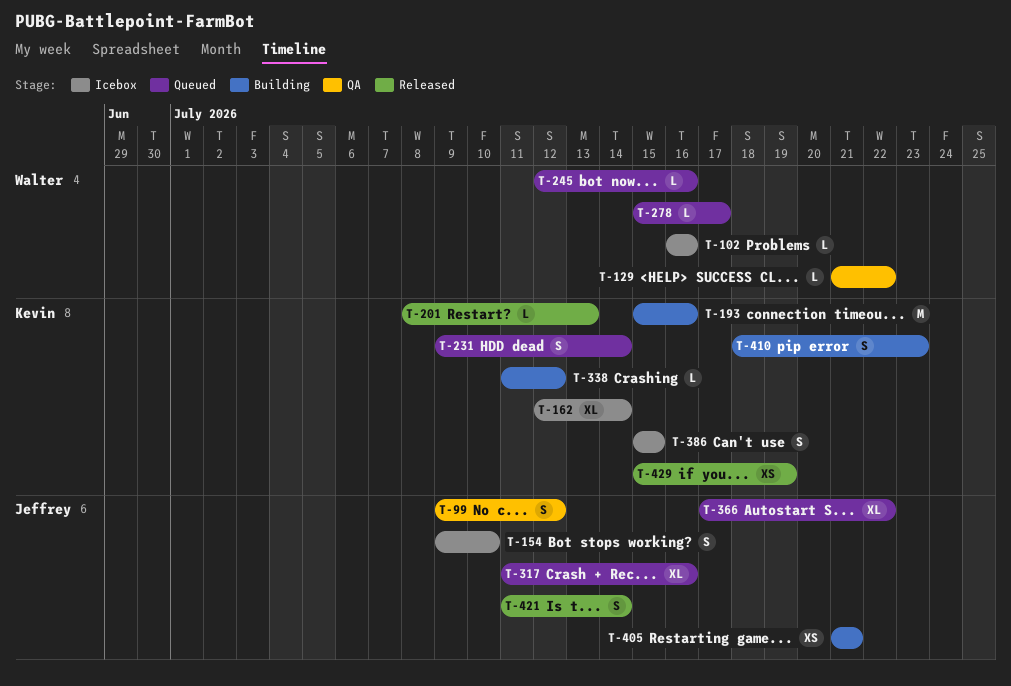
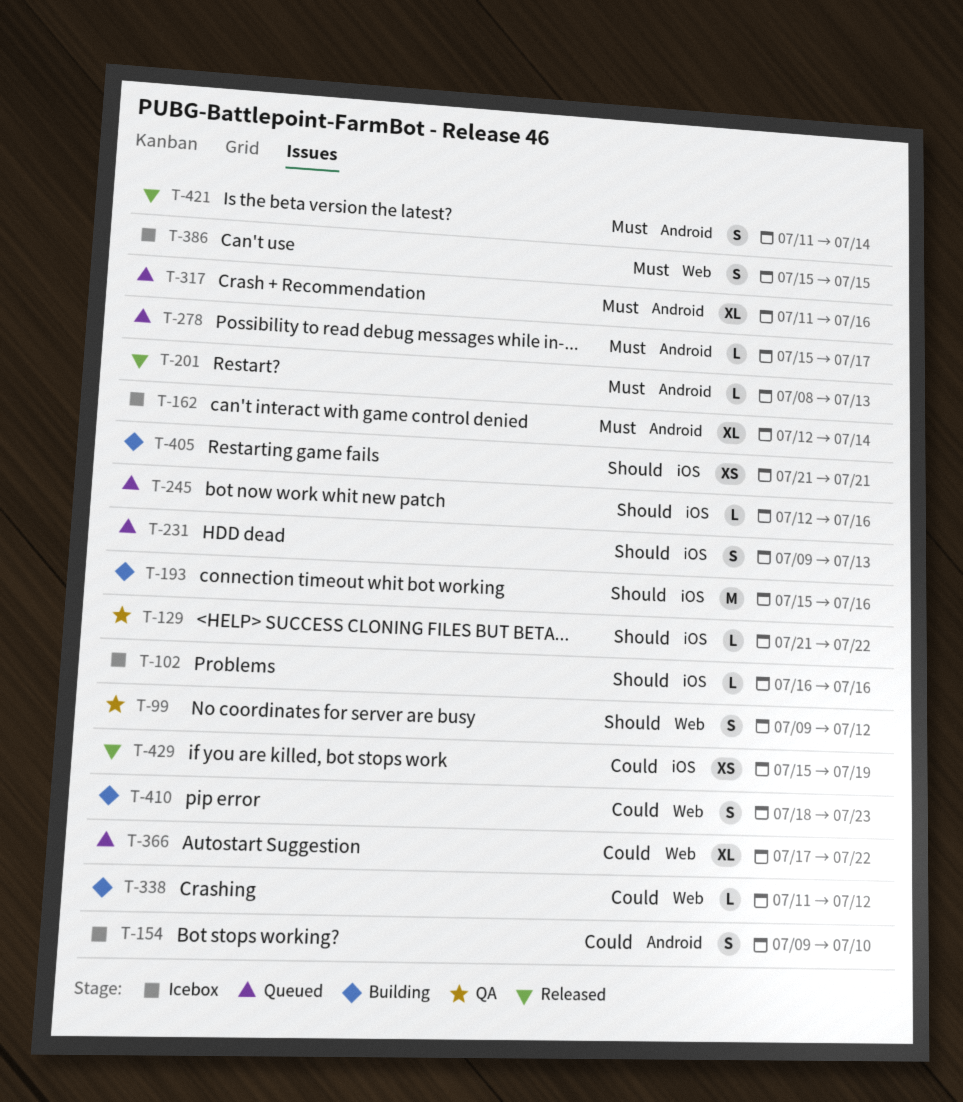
T-231, due: Jul 14 -> Jul 13

